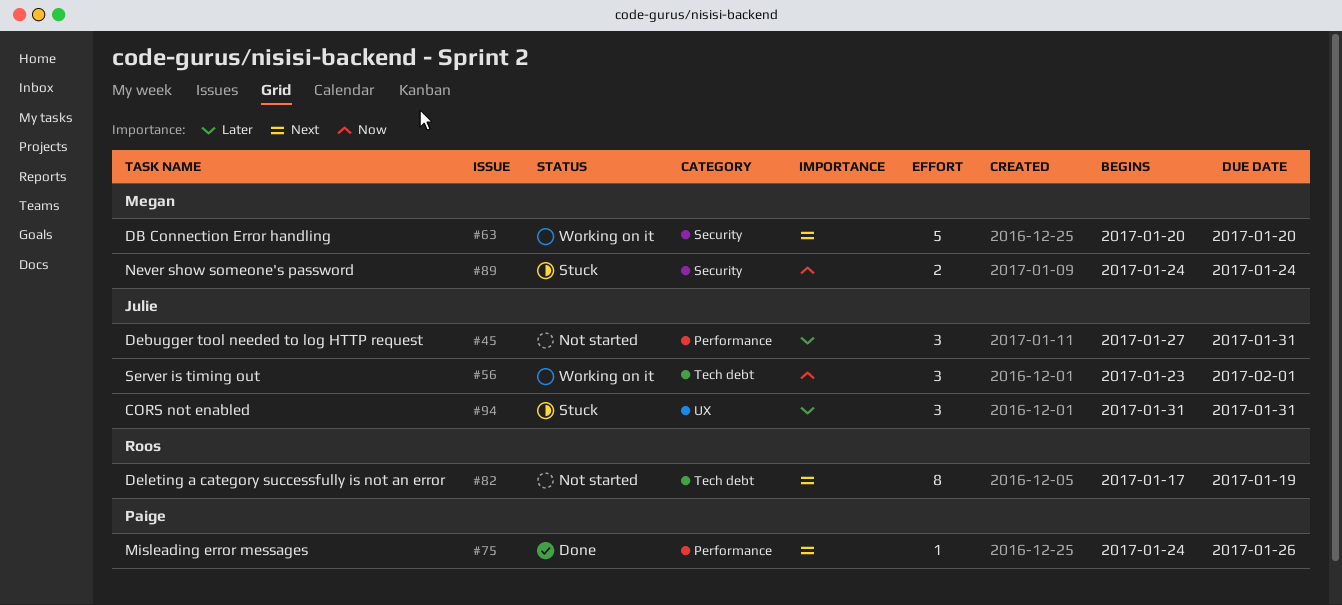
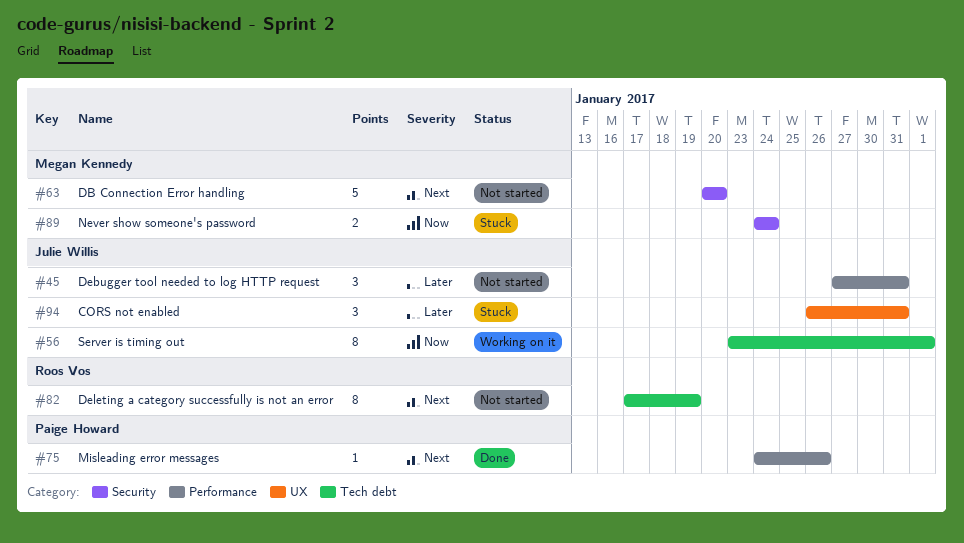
#56, estimate: 3 -> 8
#63, status: Working on it -> Not started
#94, start: Jan 31 -> Jan 26

